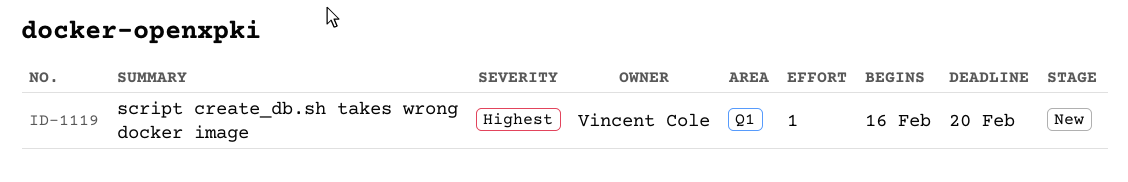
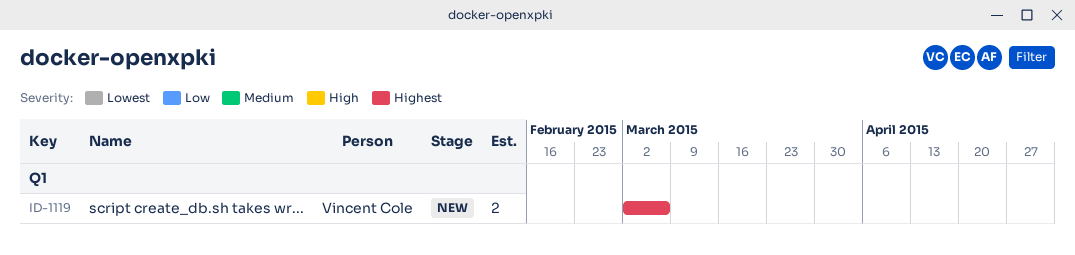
ID-1119, estimate: 1 -> 2
ID-1119, start: Feb 16 -> Mar 2
ID-1119, due: Feb 20 -> Mar 6

